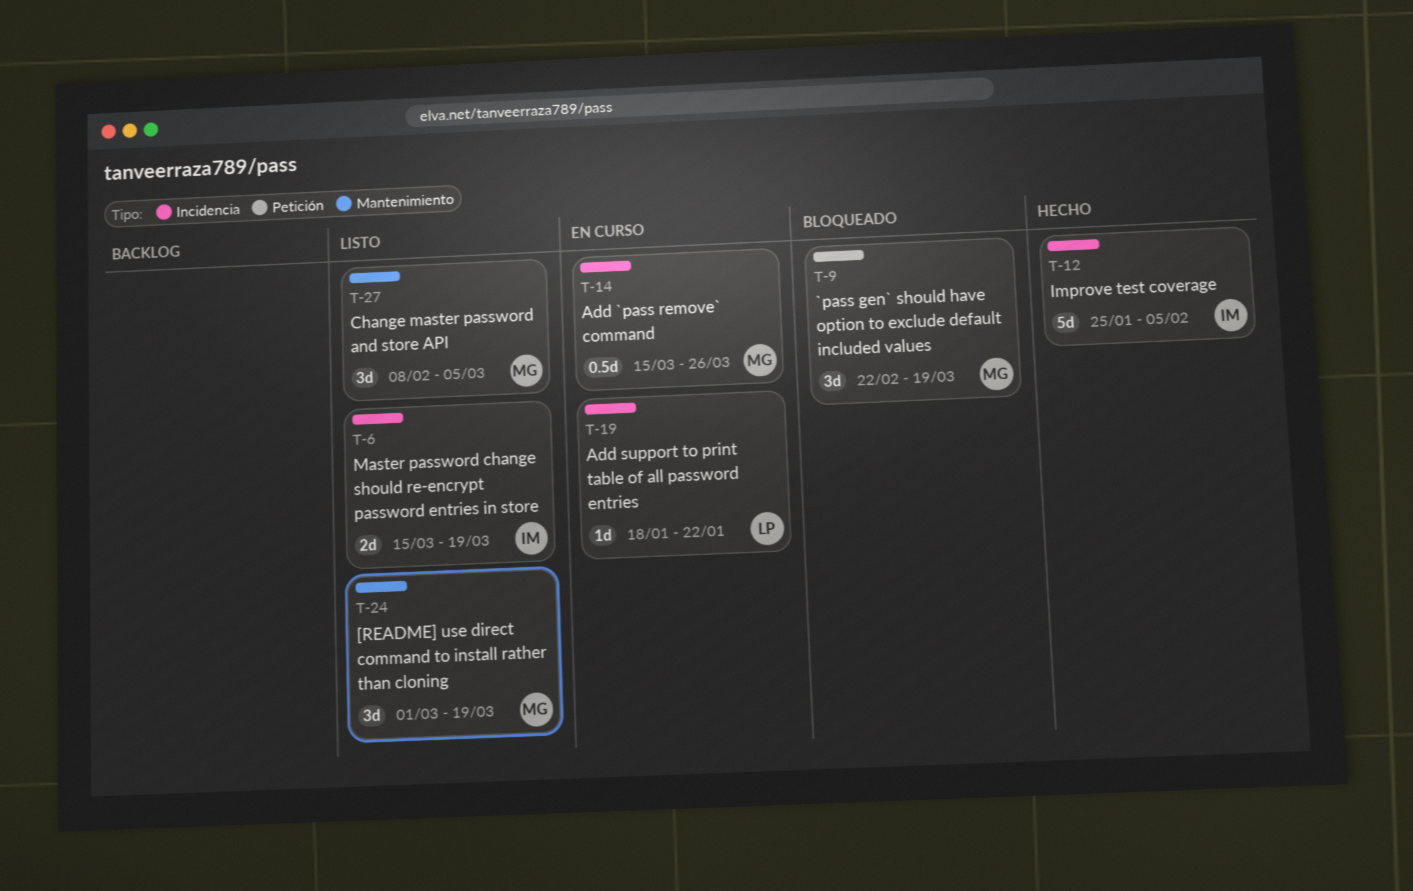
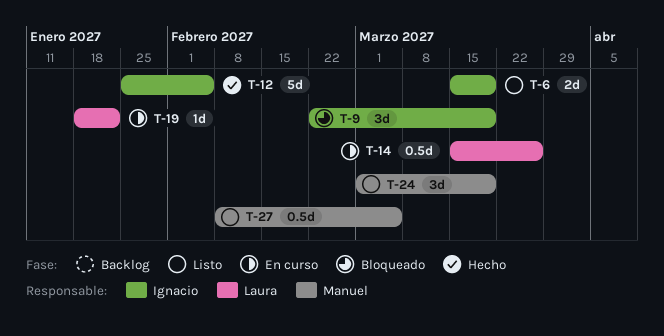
T-9, owner: Manuel -> Ignacio
T-14, owner: Manuel -> Laura
T-27, estimate: 3d -> 0.5d

